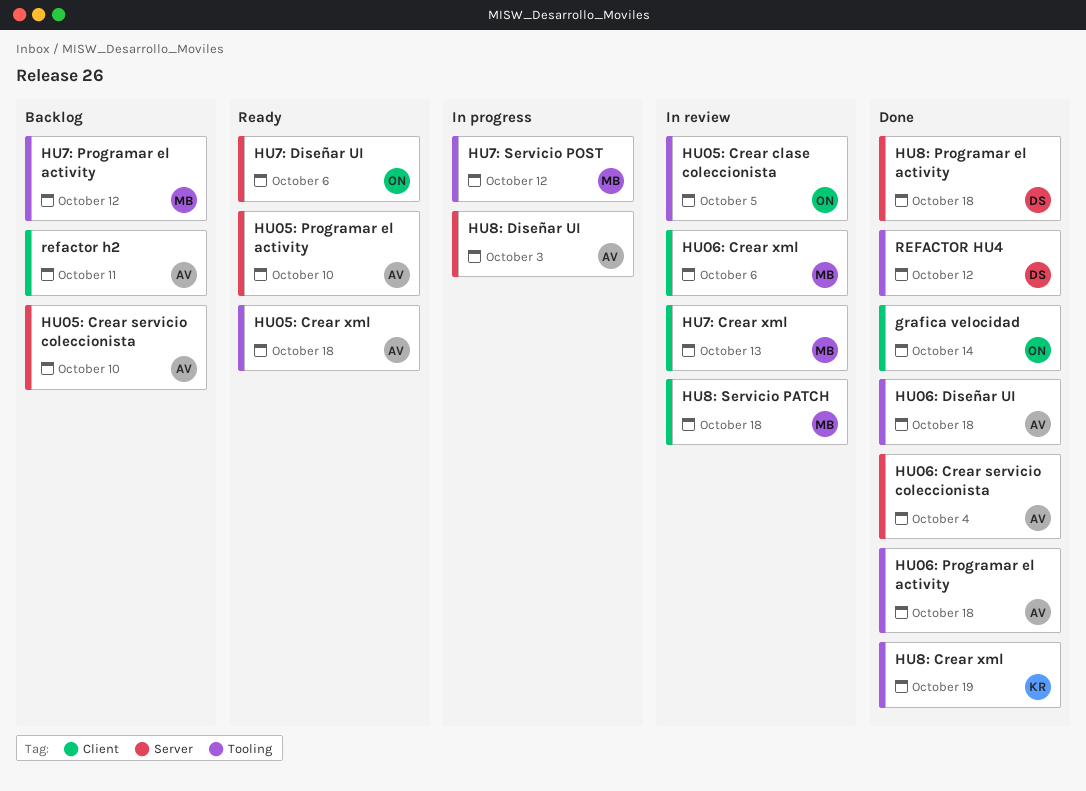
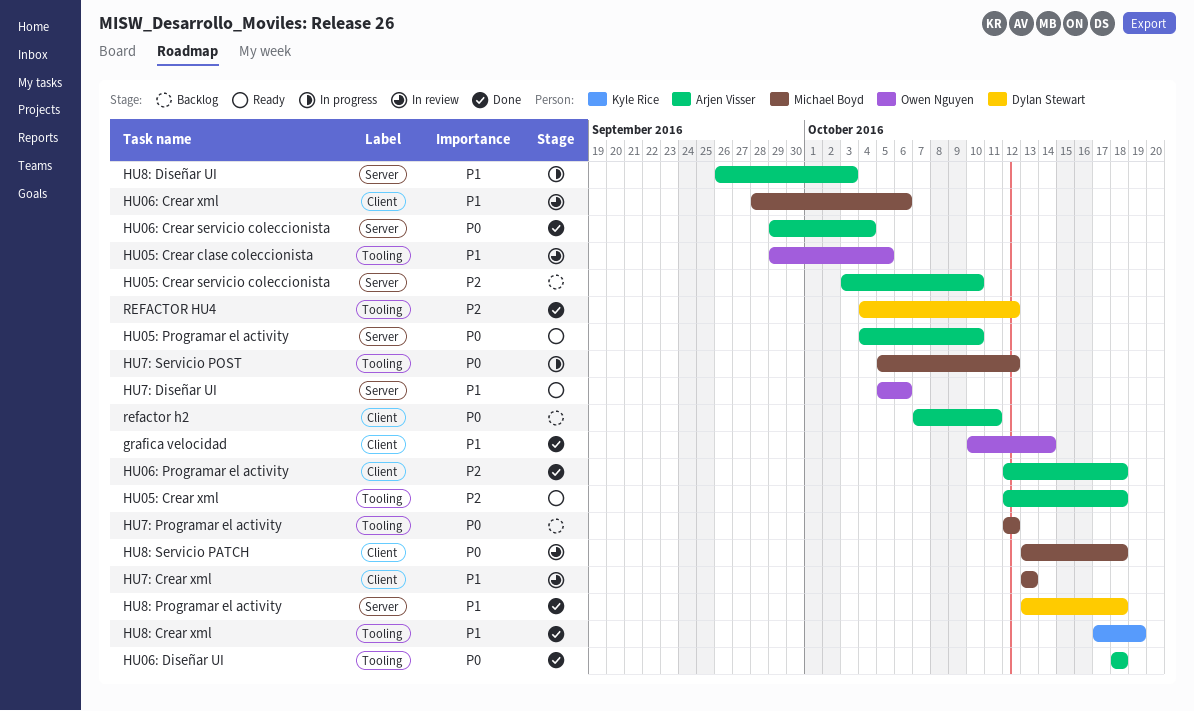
HU06: Programar el activity, label: Tooling -> Client

